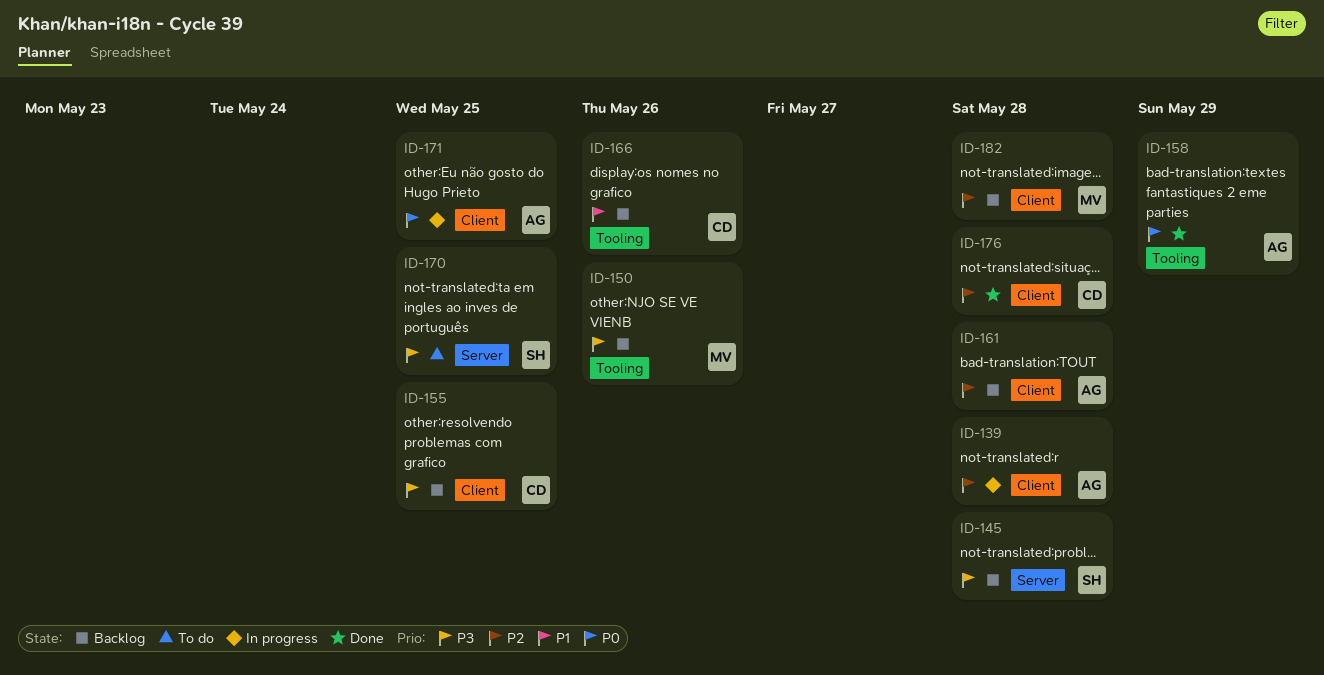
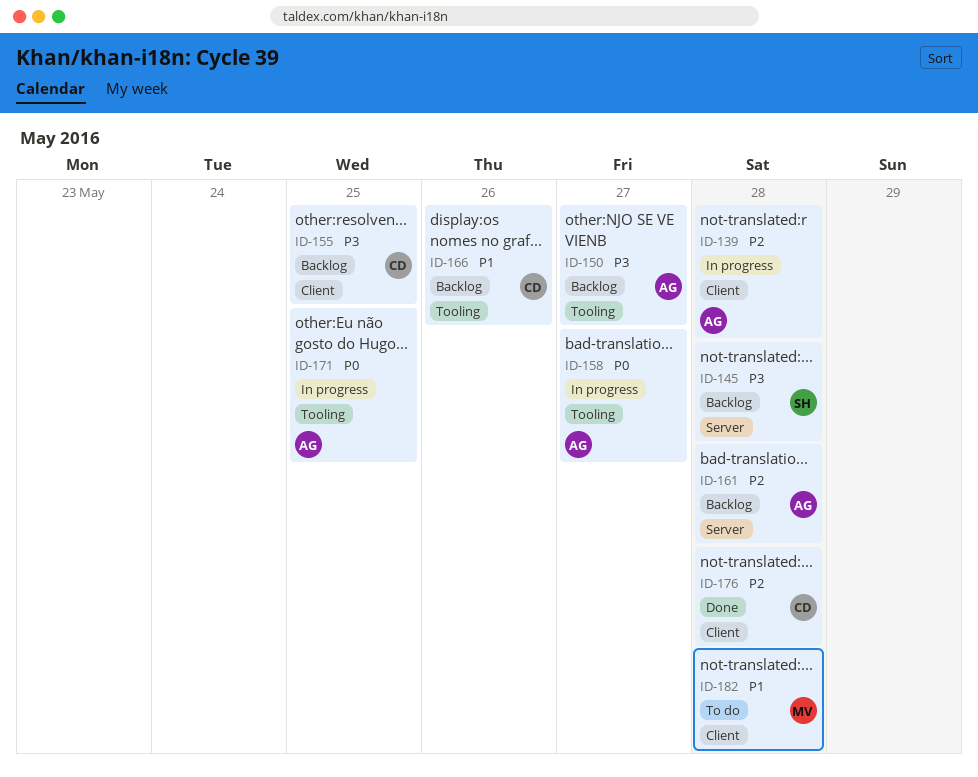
ID-150, owner: MV -> AG
ID-150, due: May 26 -> May 27
ID-158, status: Done -> In progress
ID-158, due: May 29 -> May 27
ID-161, label: Client -> Server
ID-170: present -> none
ID-171, label: Client -> Tooling
ID-182, status: Backlog -> To do
ID-182, priority: P2 -> P1

